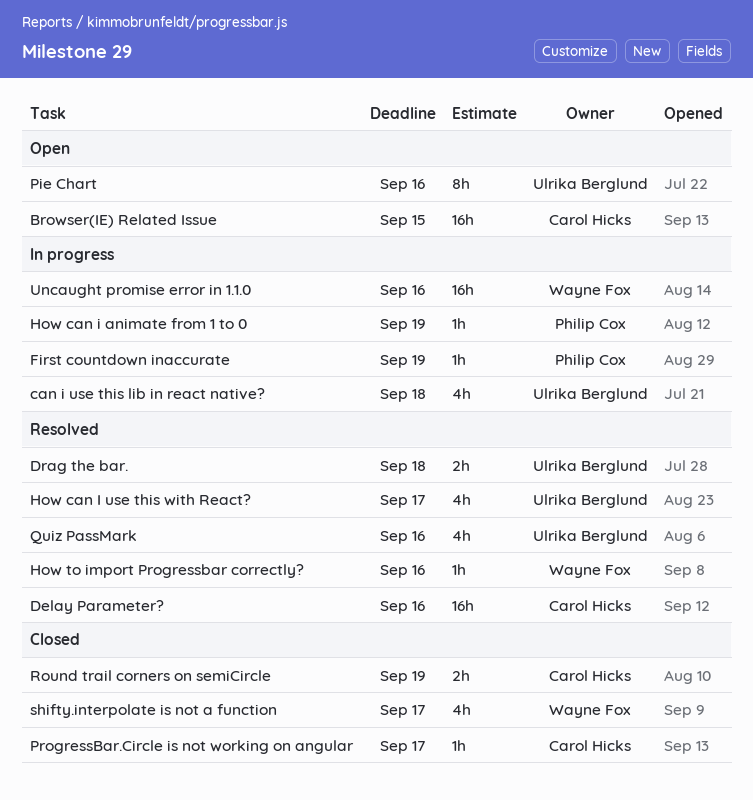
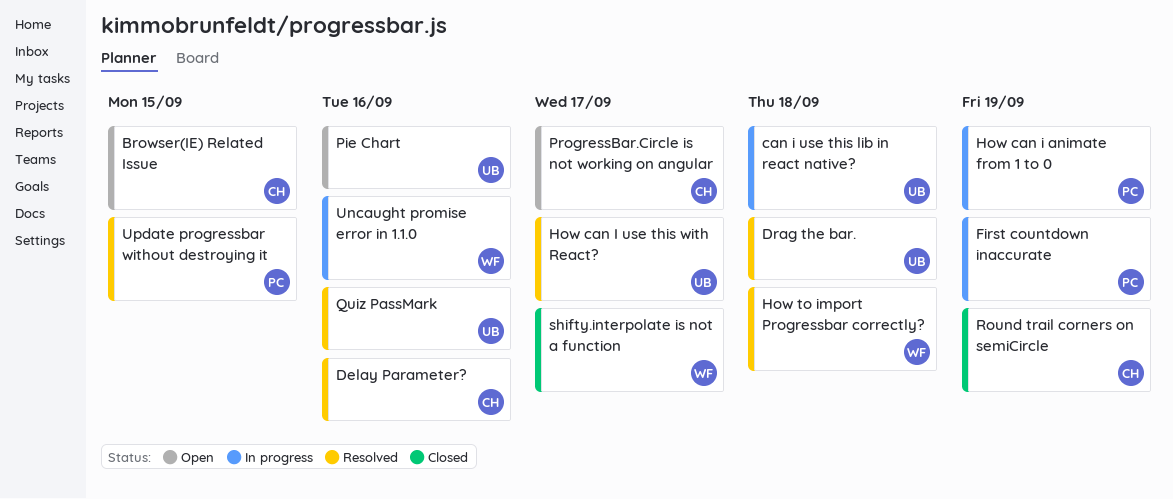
How to import Progressbar correctly?, due: Sep 16 -> Sep 18
ProgressBar.Circle is not working on angular, status: Closed -> Open
Update progressbar without destroying it: none -> present

